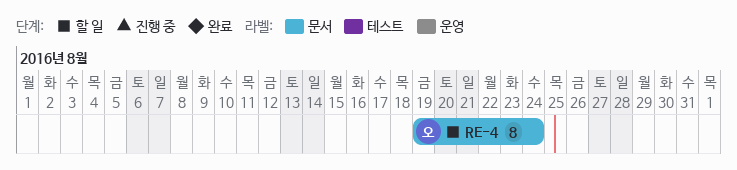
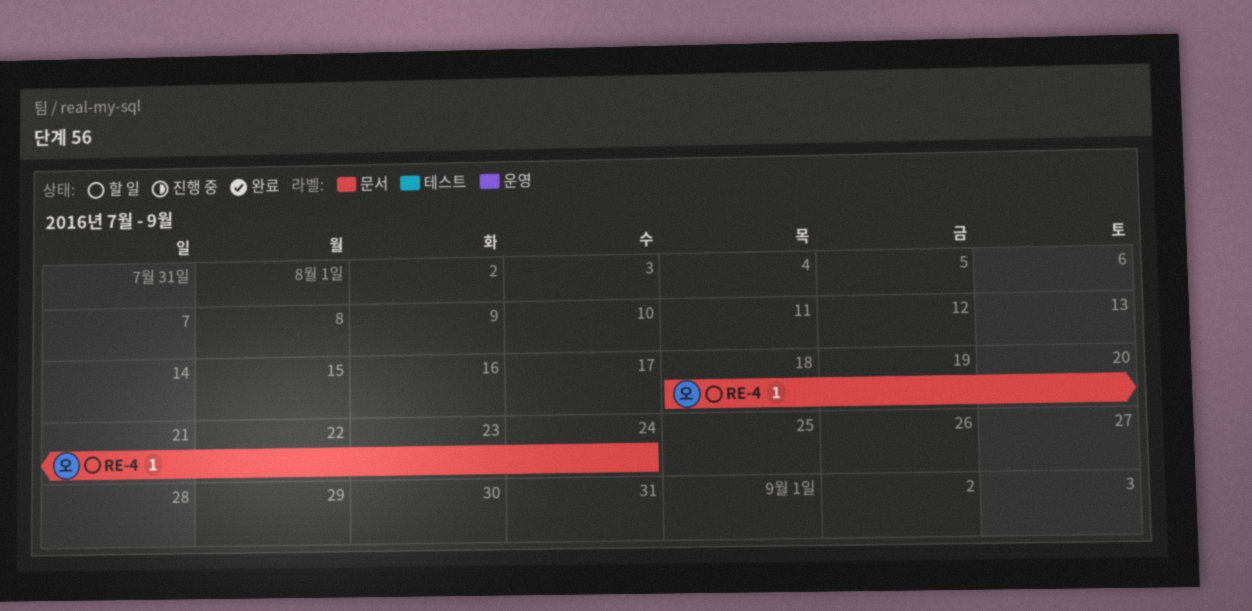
RE-4, estimate: 8 -> 1
RE-4, start: Aug 19 -> Aug 18

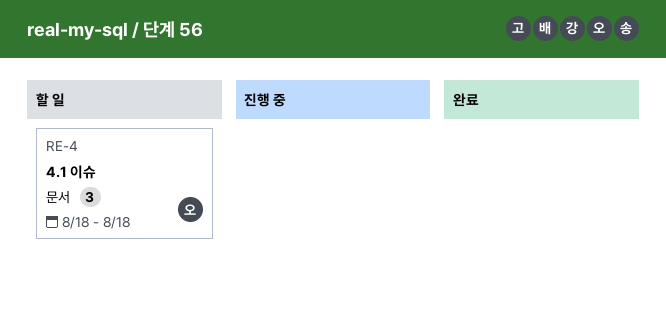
RE-4, estimate: 1 -> 3
RE-4, due: Aug 24 -> Aug 18

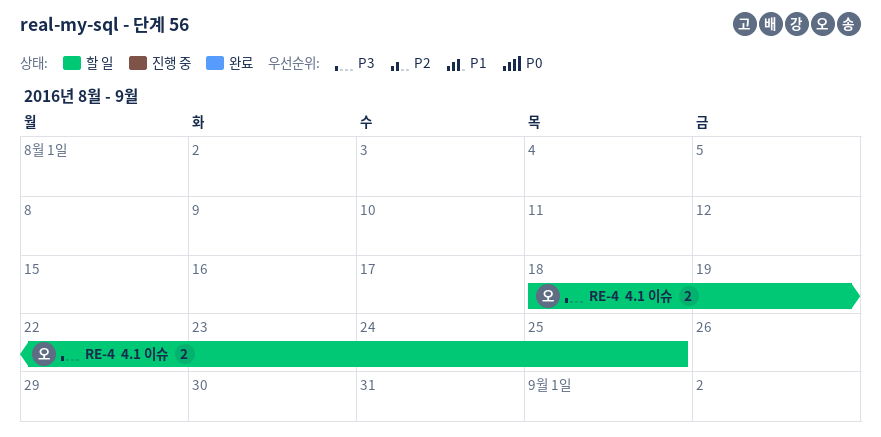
RE-4, estimate: 3 -> 2
RE-4, due: Aug 18 -> Aug 25

